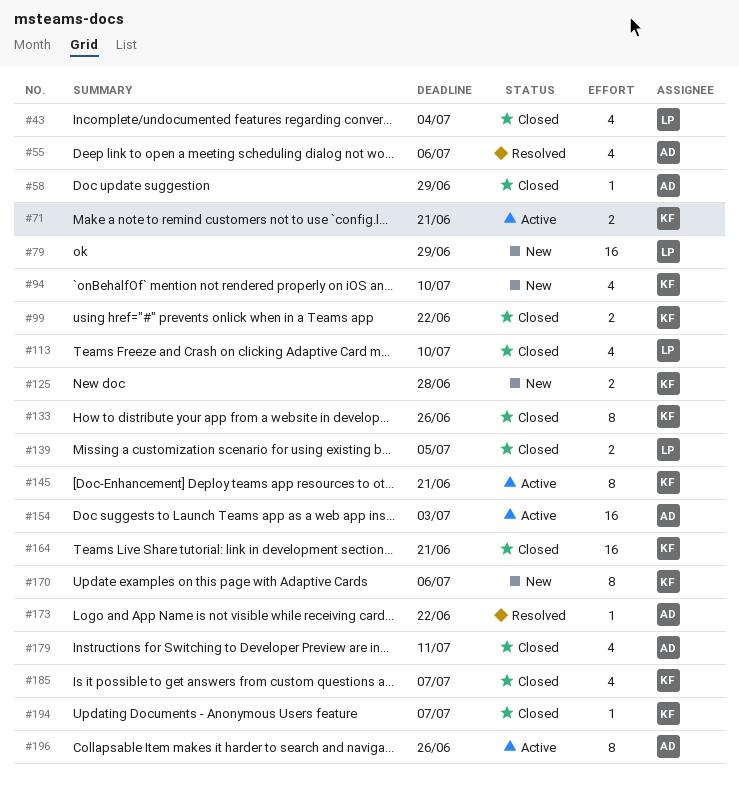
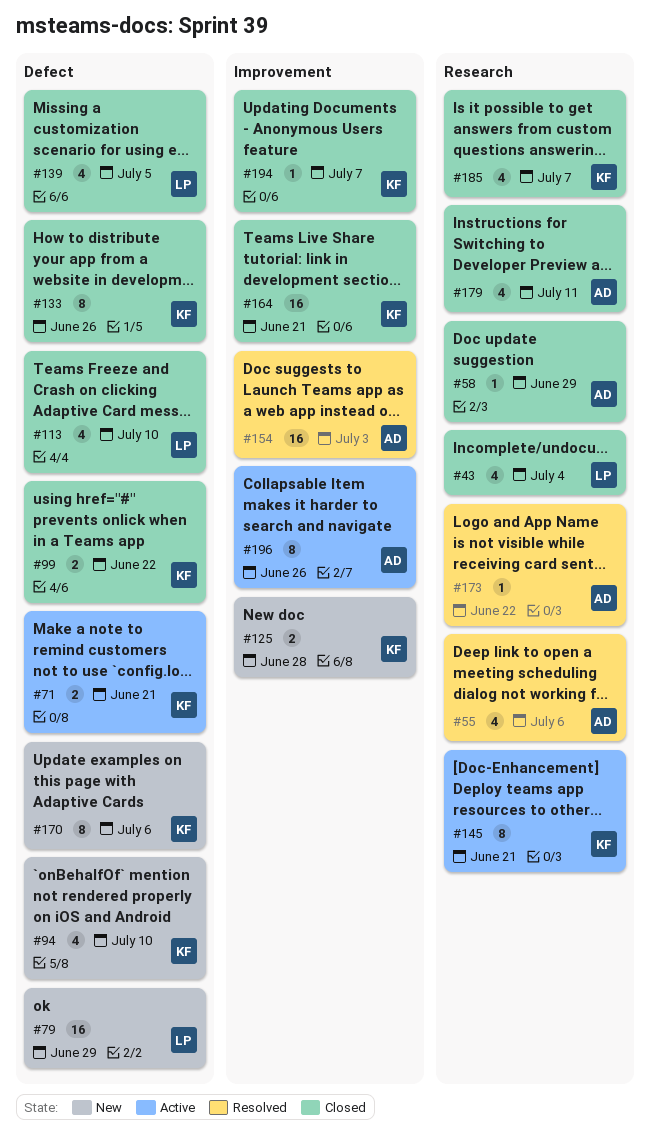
#139, estimate: 2 -> 4
#154, status: Active -> Resolved

